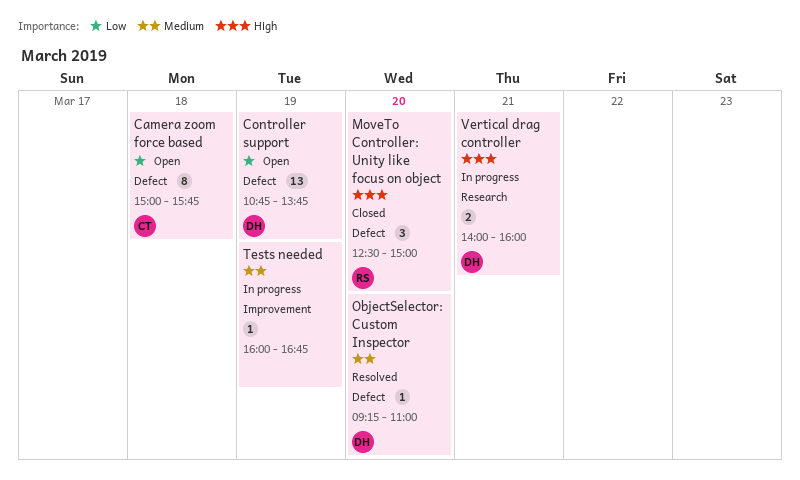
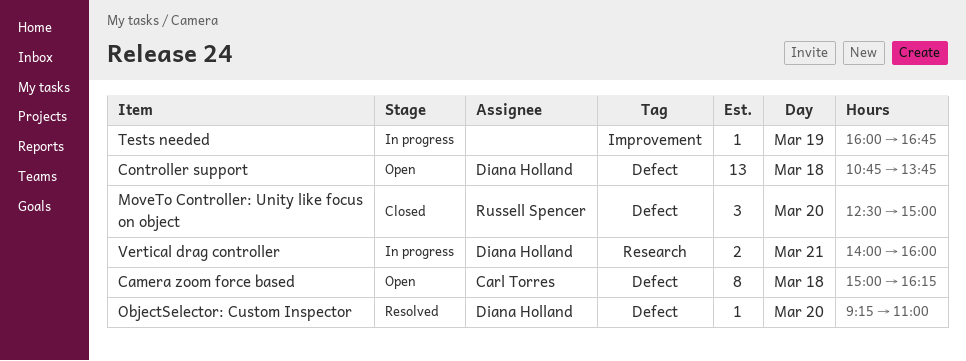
Camera zoom force based, ends: 15:45 -> 16:15
Controller support, day: Mar 19 -> Mar 18

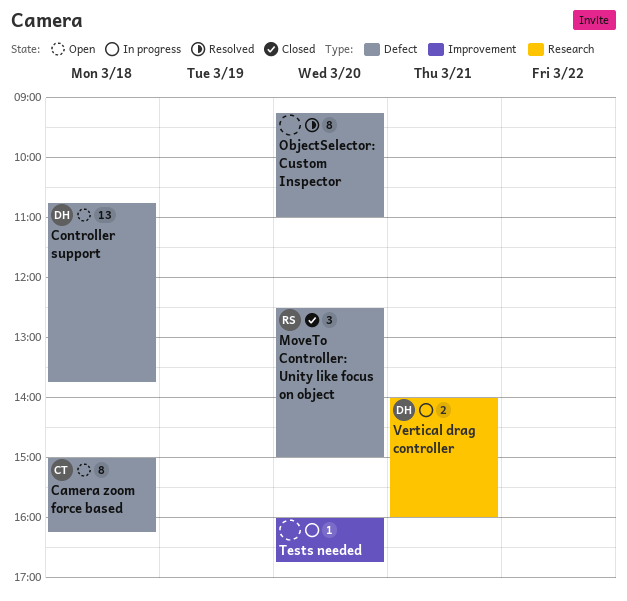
ObjectSelector: Custom Inspector, owner: Diana Holland -> none
ObjectSelector: Custom Inspector, estimate: 1 -> 8
Tests needed, day: Mar 19 -> Mar 20

